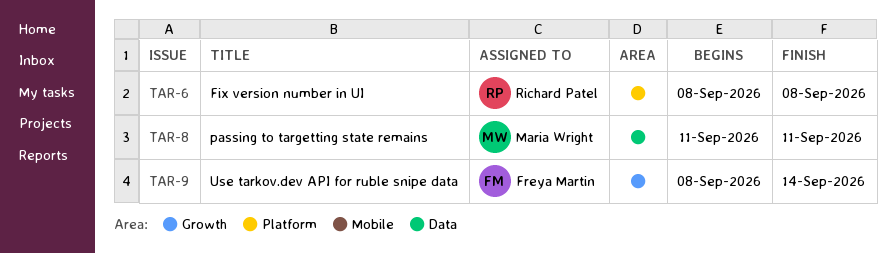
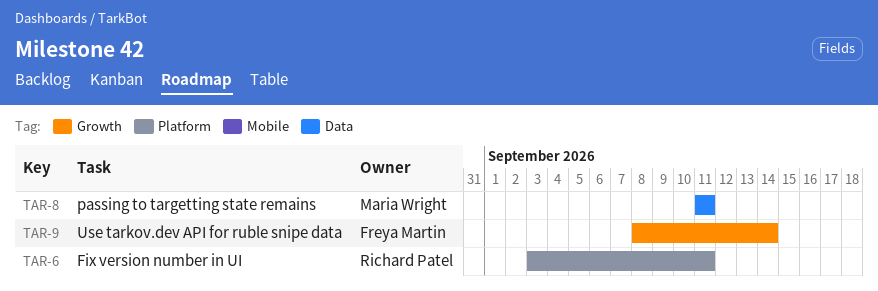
TAR-6, start: Sep 8 -> Sep 3
TAR-6, due: Sep 8 -> Sep 11

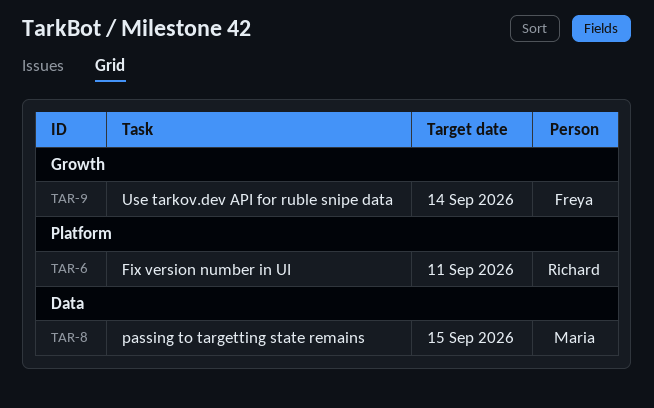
TAR-8, due: Sep 11 -> Sep 15

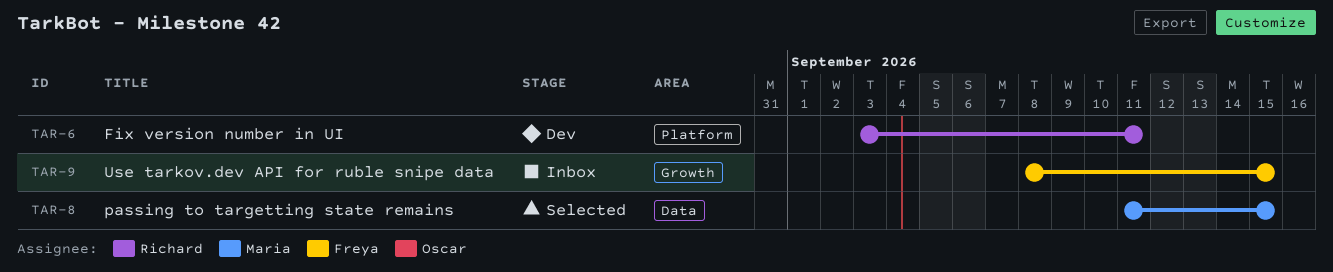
TAR-9, due: Sep 14 -> Sep 15

